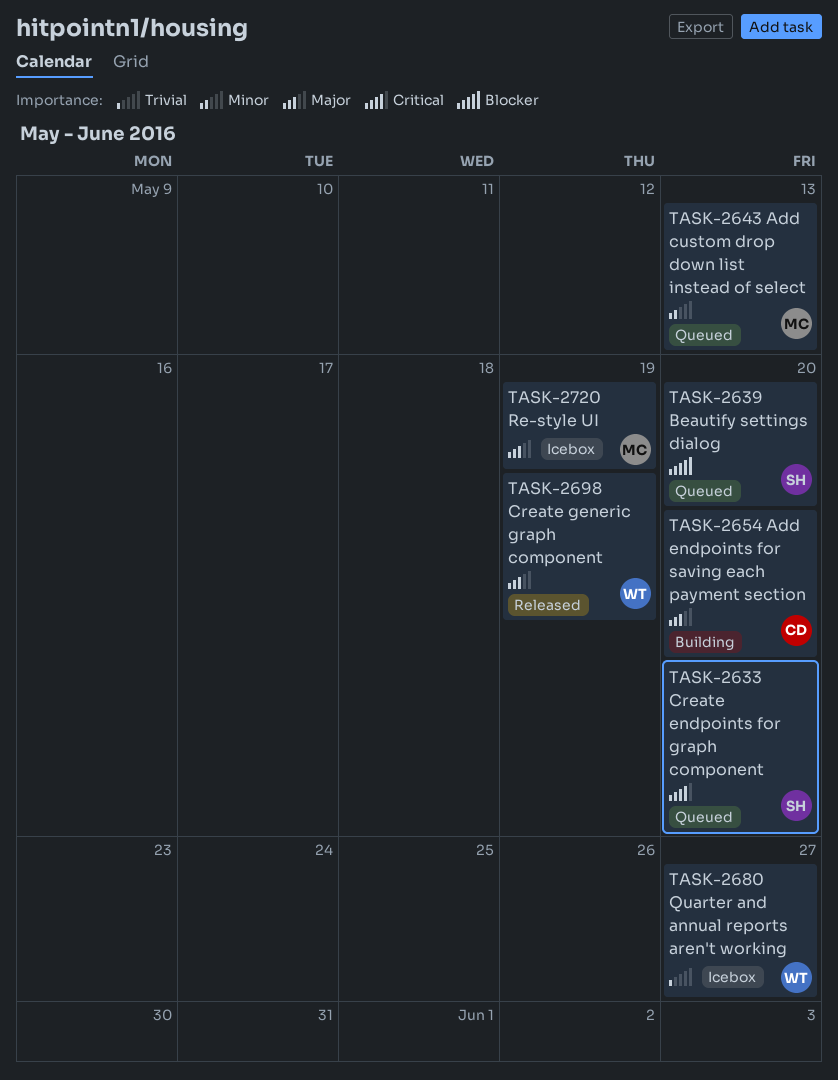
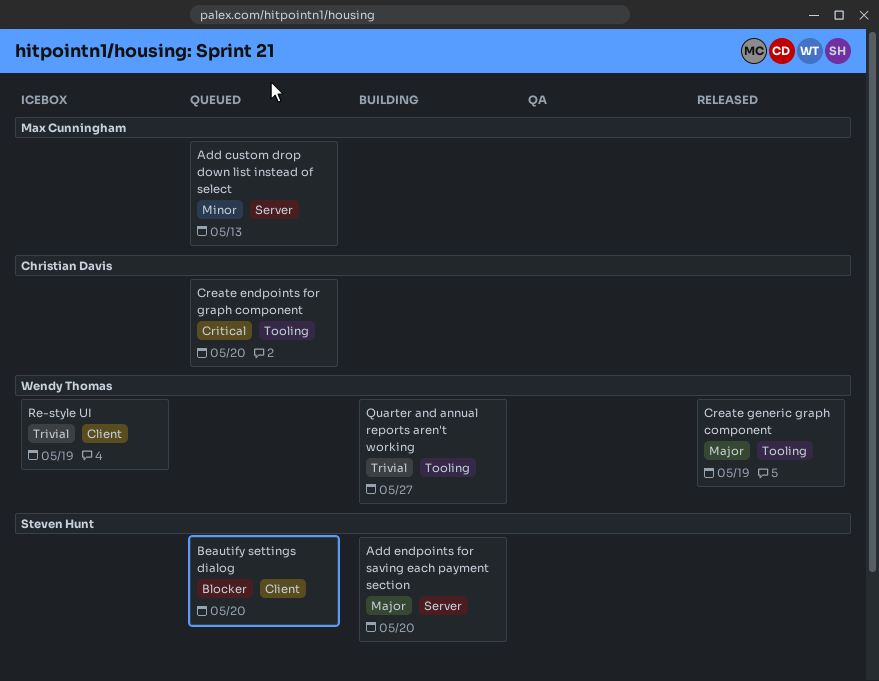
Add endpoints for saving each payment section, owner: Christian Davis -> Steven Hunt
Create endpoints for graph component, owner: Steven Hunt -> Christian Davis
Quarter and annual reports aren't working, status: Icebox -> Building
Re-style UI, owner: Max Cunningham -> Wendy Thomas
Re-style UI, priority: Major -> Trivial

